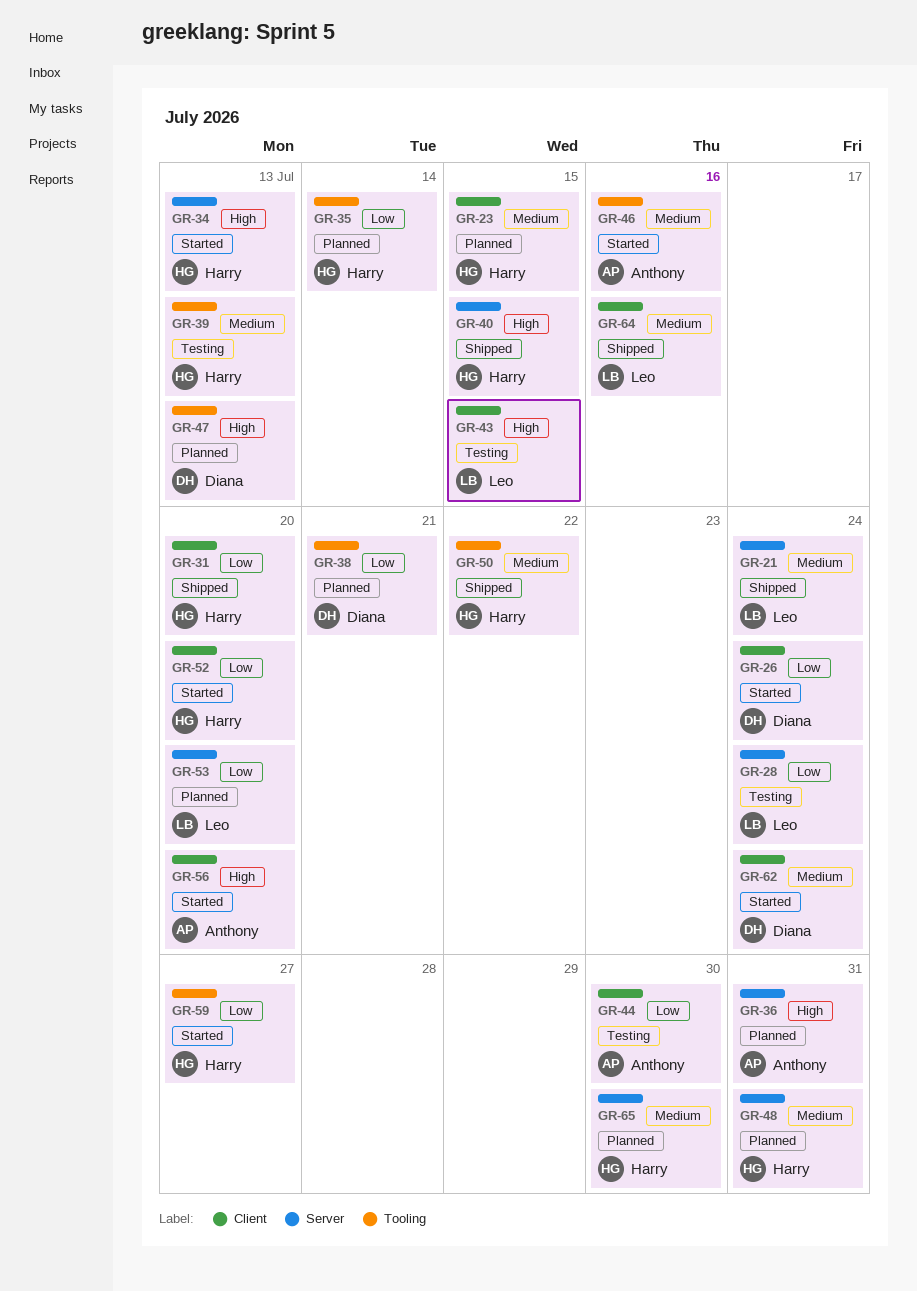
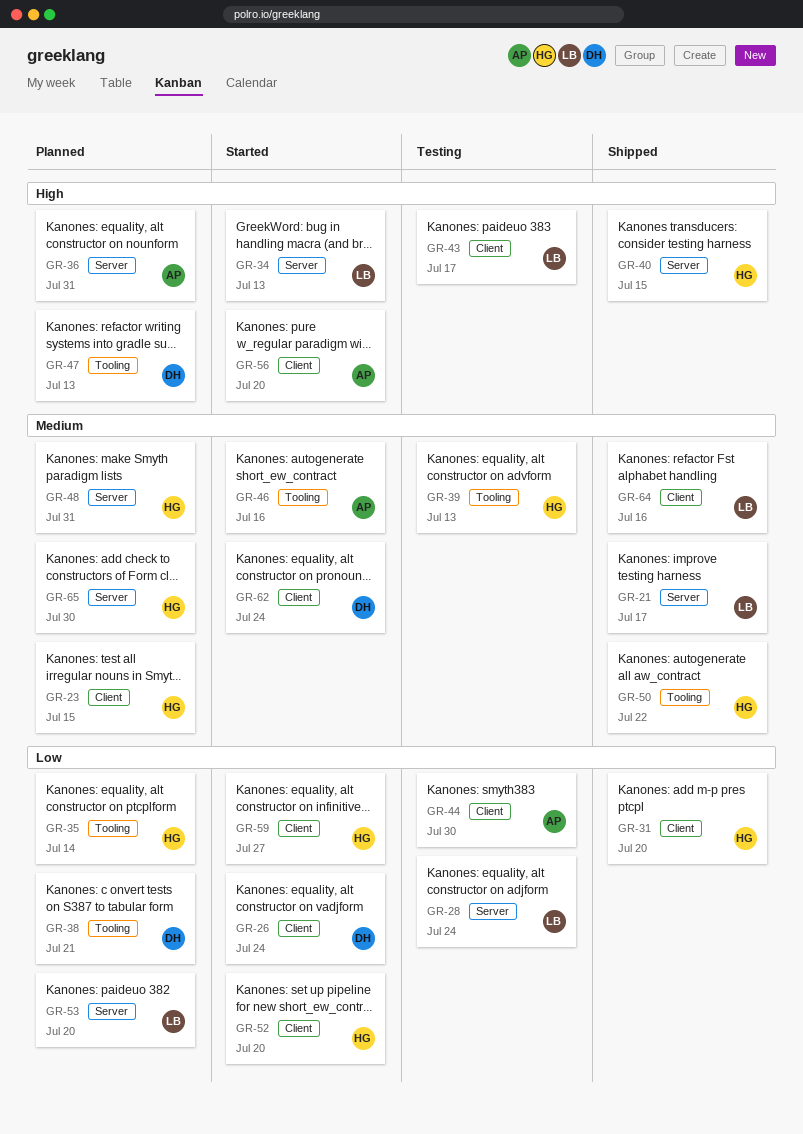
GR-21, due: Jul 24 -> Jul 17
GR-34, owner: Harry -> Leo
GR-43, due: Jul 15 -> Jul 17
GR-59, label: Tooling -> Client

